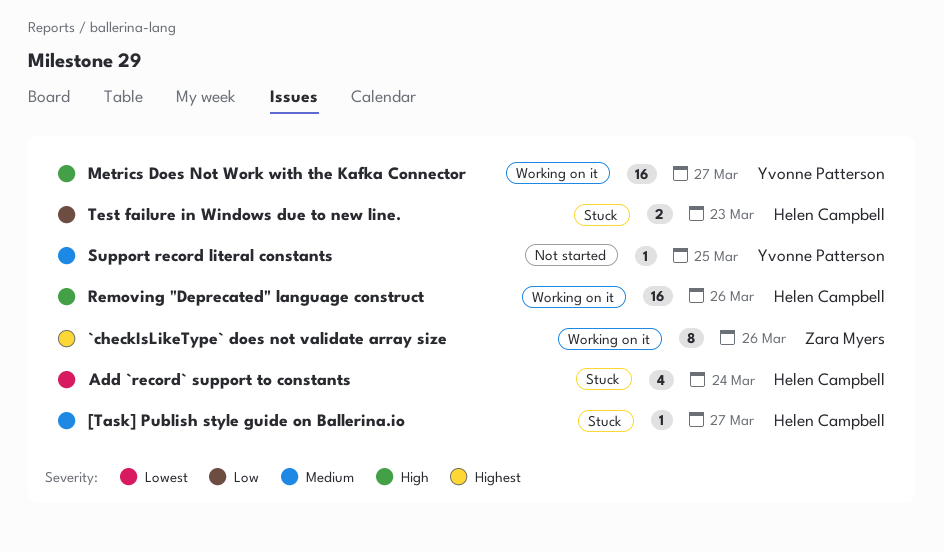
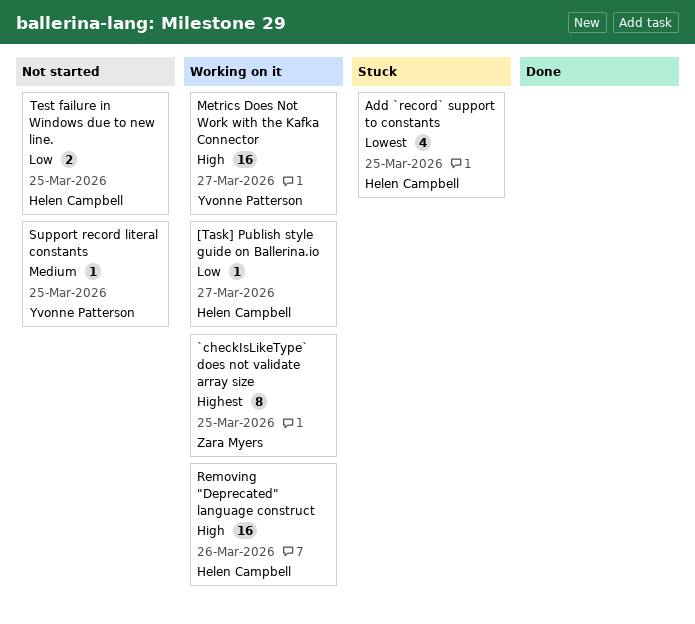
[Task] Publish style guide on Ballerina.io, status: Stuck -> Working on it
[Task] Publish style guide on Ballerina.io, priority: Medium -> Low
`checkIsLikeType` does not validate array size, due: Mar 26 -> Mar 25
Add `record` support to constants, due: Mar 24 -> Mar 25
Test failure in Windows due to new line., status: Stuck -> Not started
Test failure in Windows due to new line., due: Mar 23 -> Mar 25

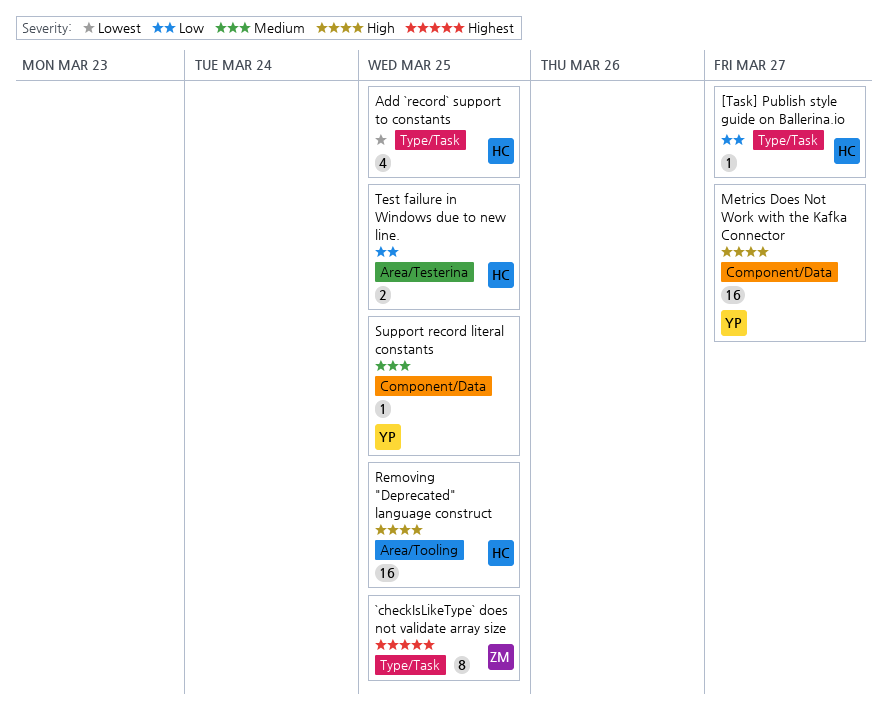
Removing "Deprecated" language construct, due: Mar 26 -> Mar 25

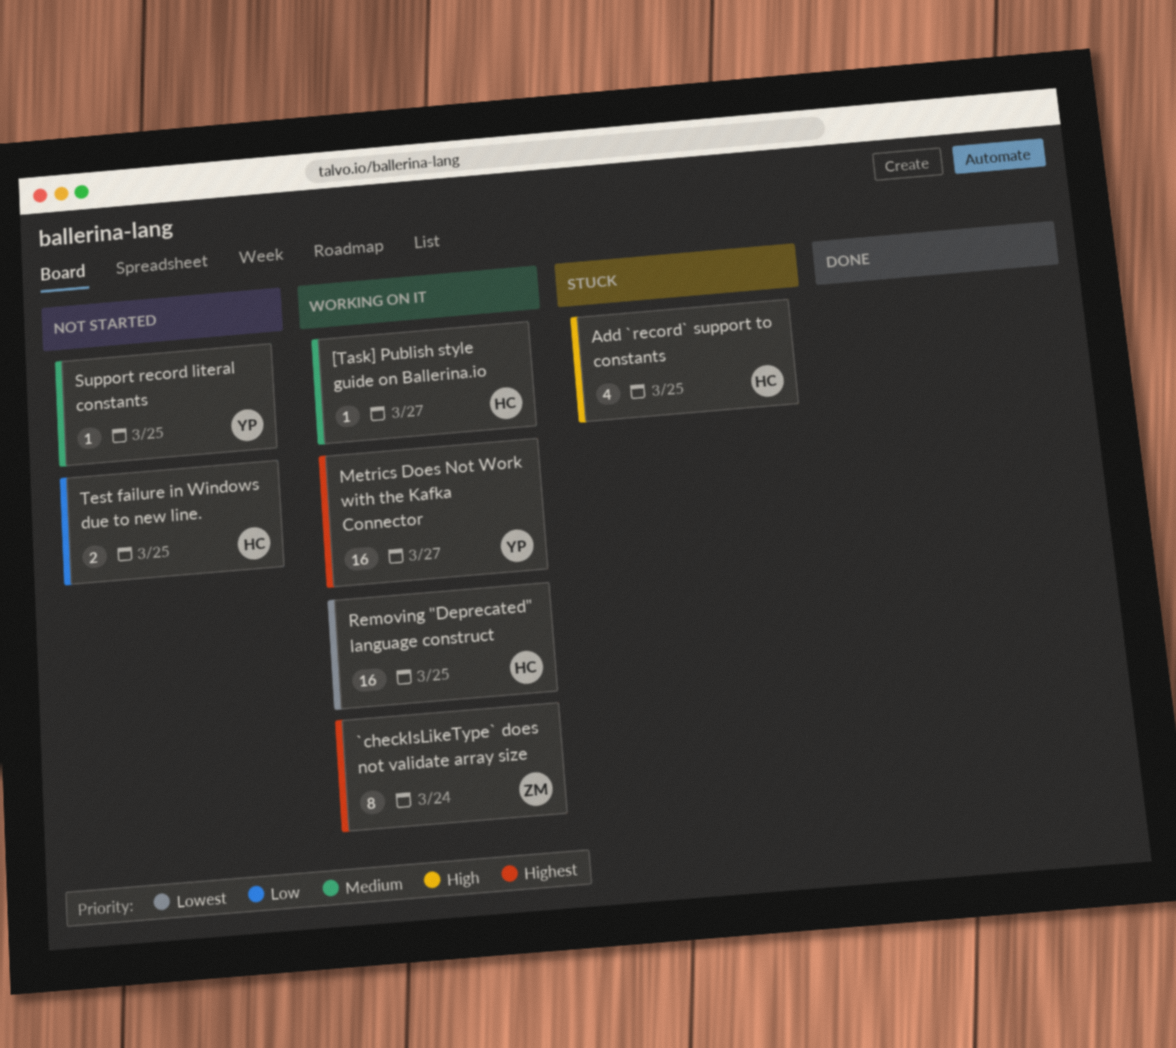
[Task] Publish style guide on Ballerina.io, priority: Low -> Medium
`checkIsLikeType` does not validate array size, due: Mar 25 -> Mar 24
Add `record` support to constants, priority: Lowest -> High
Metrics Does Not Work with the Kafka Connector, priority: High -> Highest
Removing "Deprecated" language construct, priority: High -> Lowest

